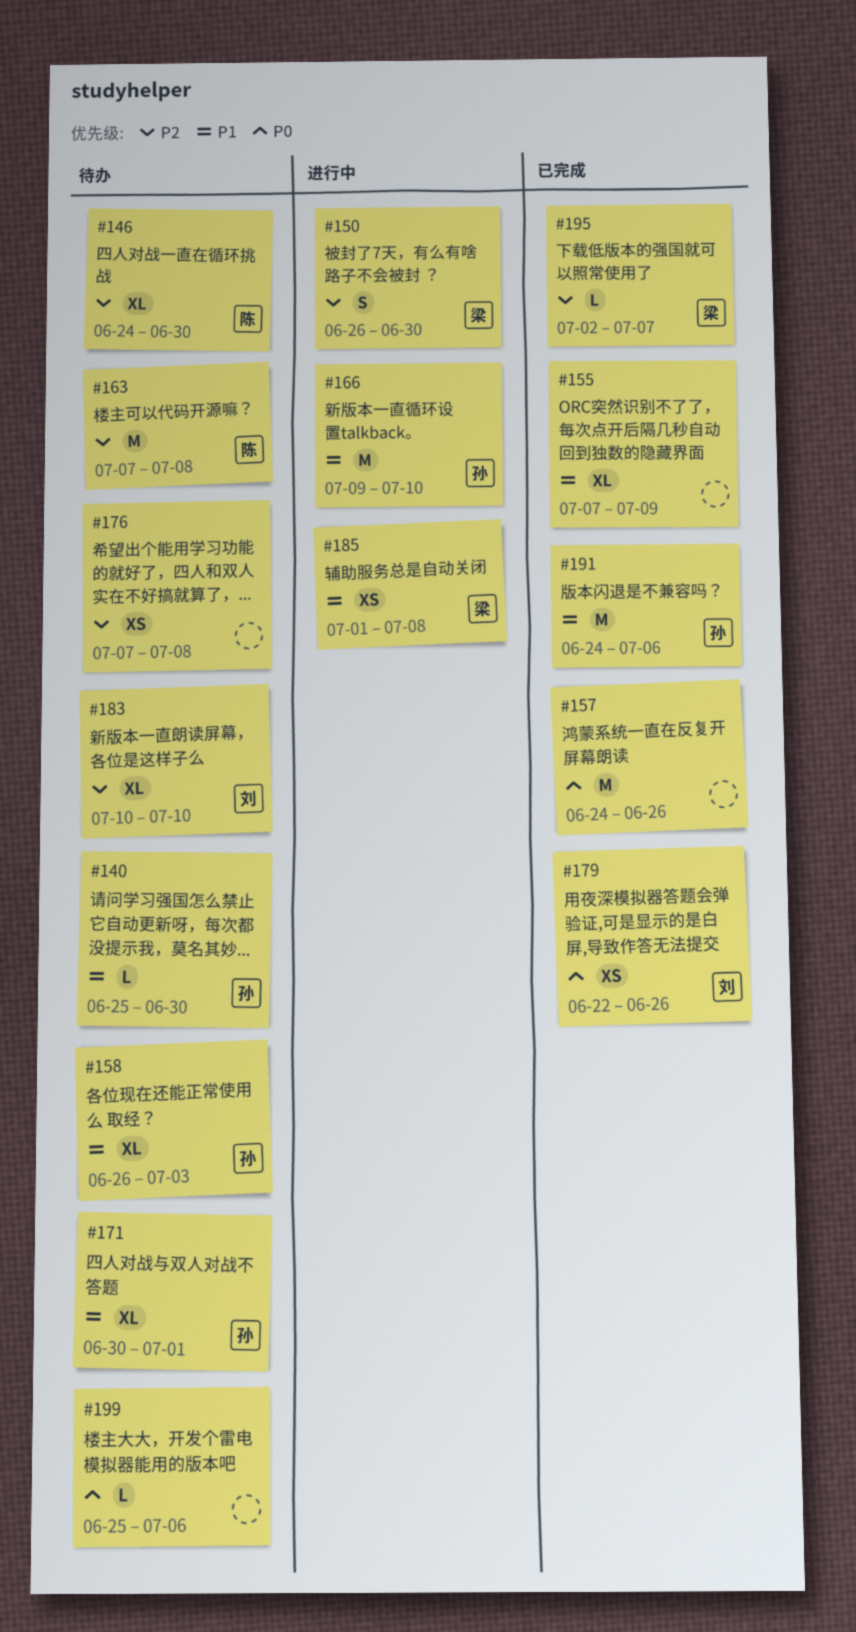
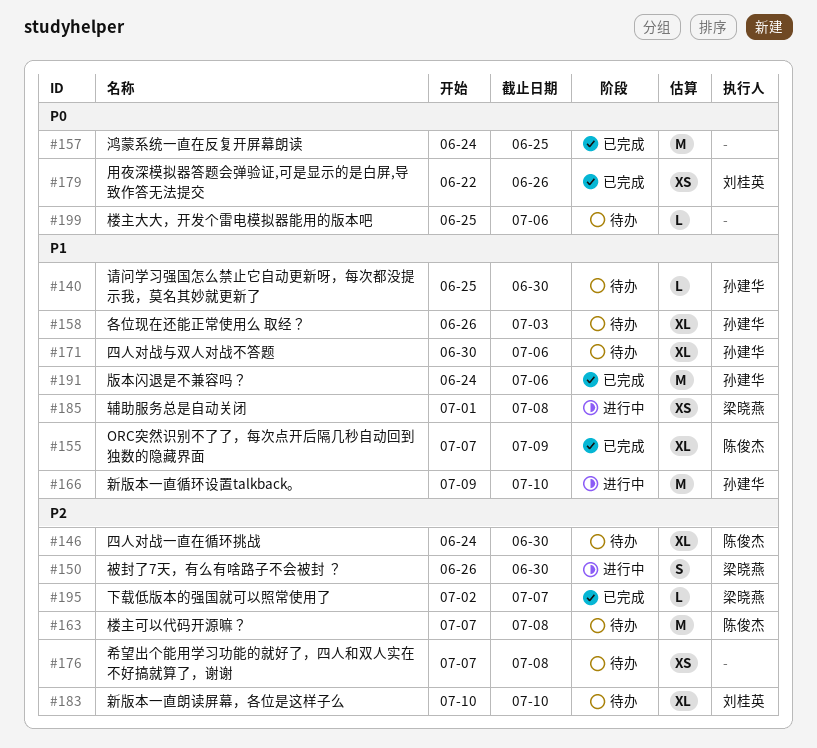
#155, owner: none -> 陈俊杰
#157, due: Jun 26 -> Jun 25
#171, due: Jul 1 -> Jul 6

